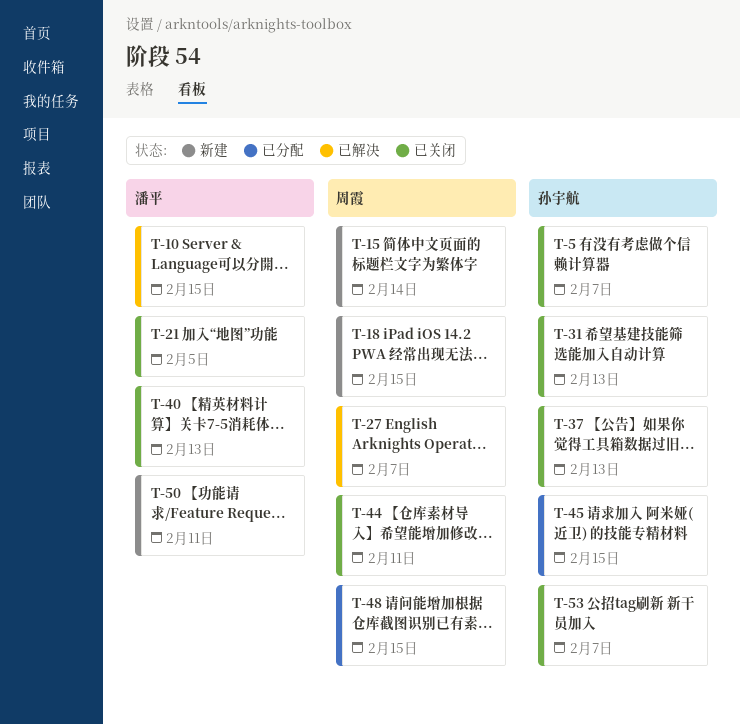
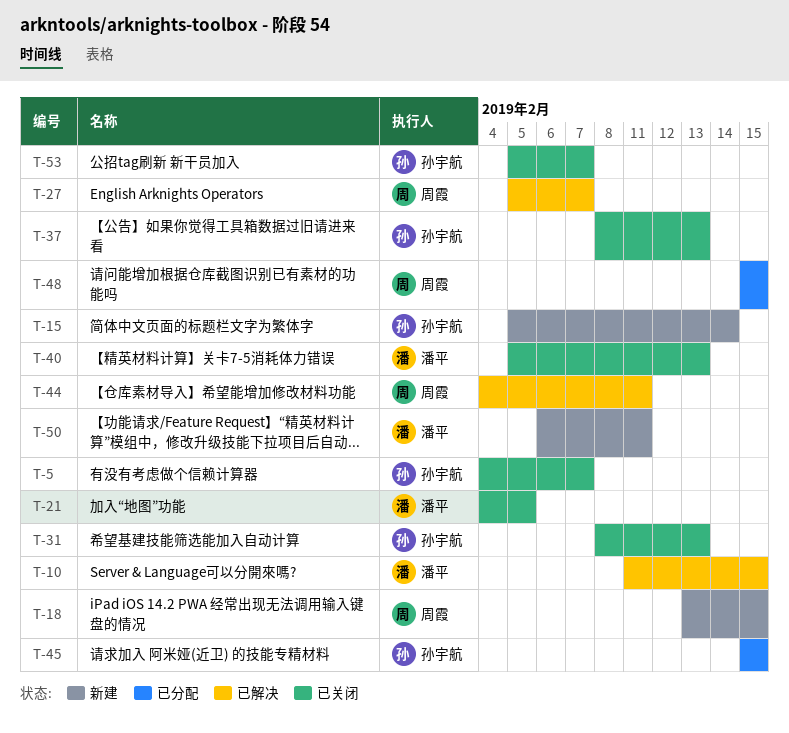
T-15, owner: 周霞 -> 孙宇航
T-44, status: 已关闭 -> 已解决

